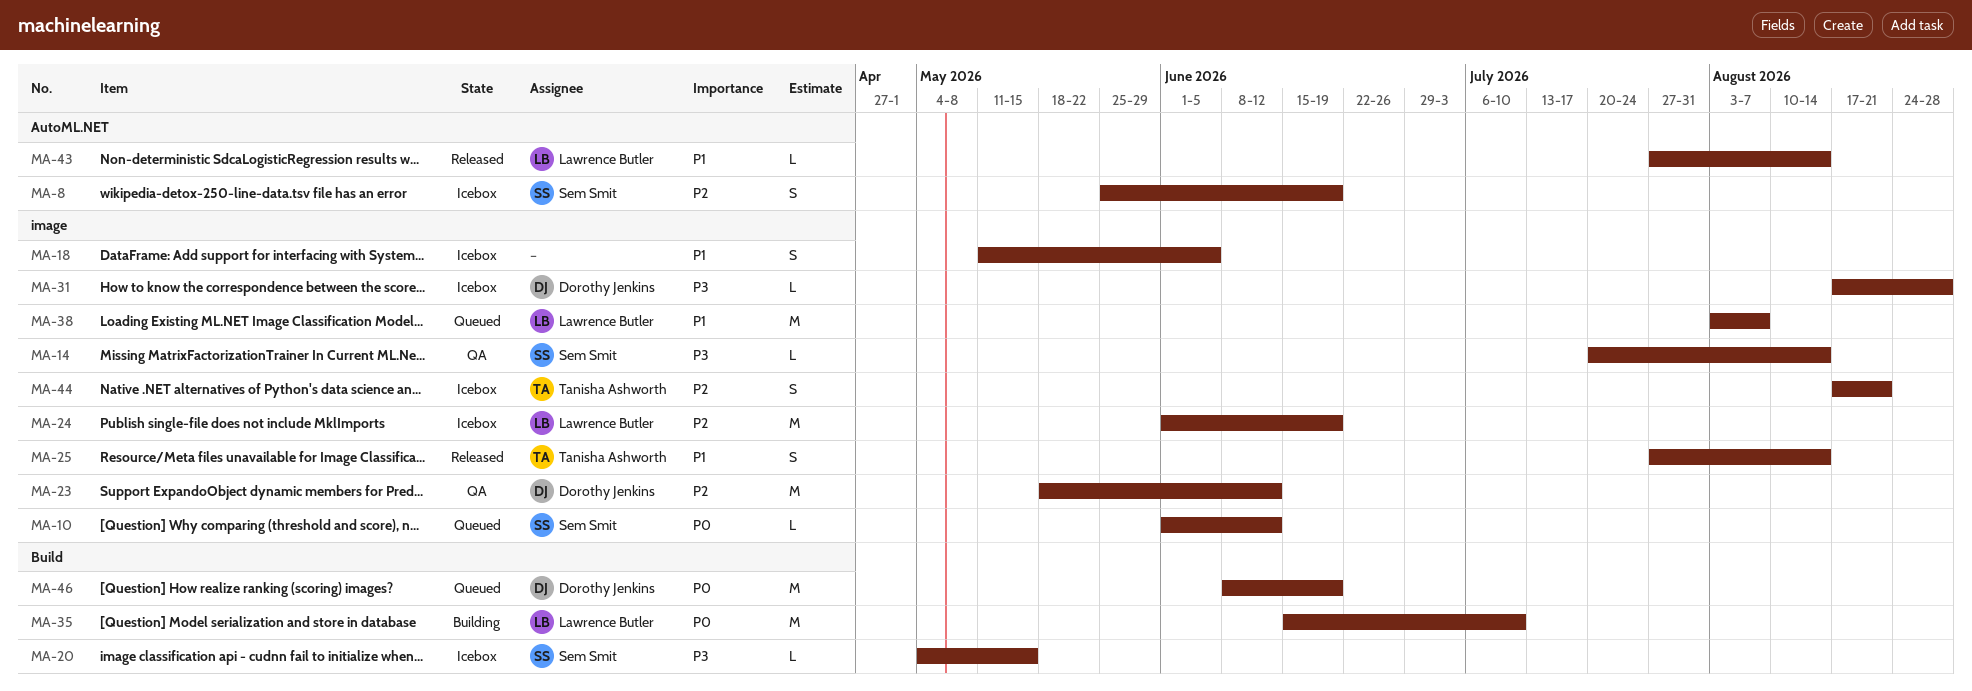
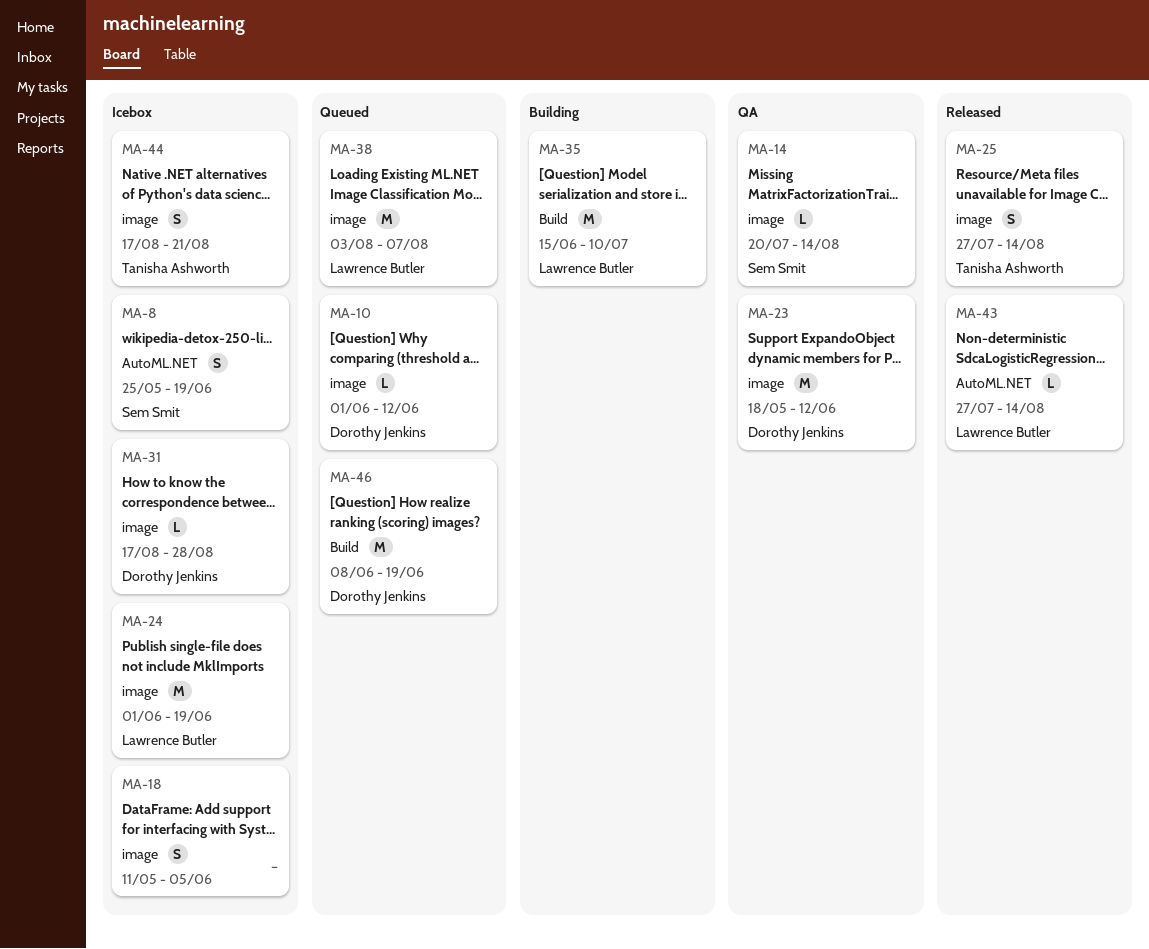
MA-10, owner: Sem Smit -> Dorothy Jenkins
MA-20: present -> none

